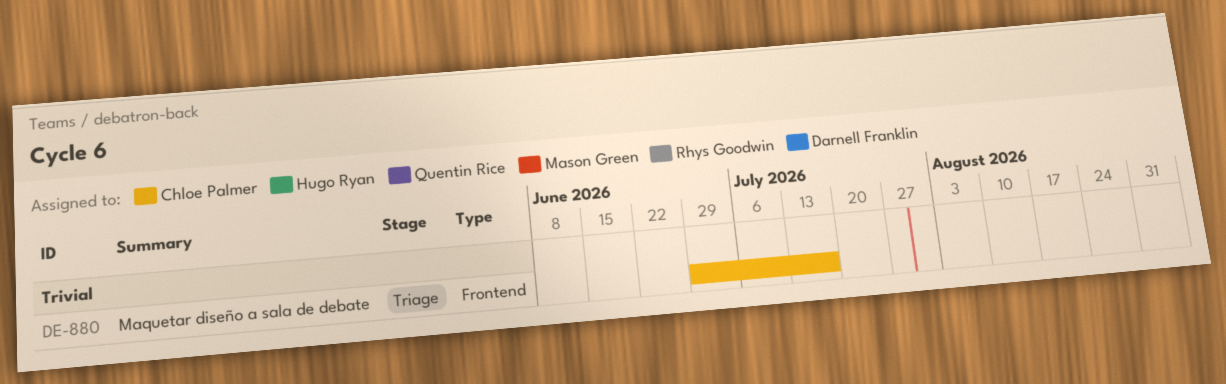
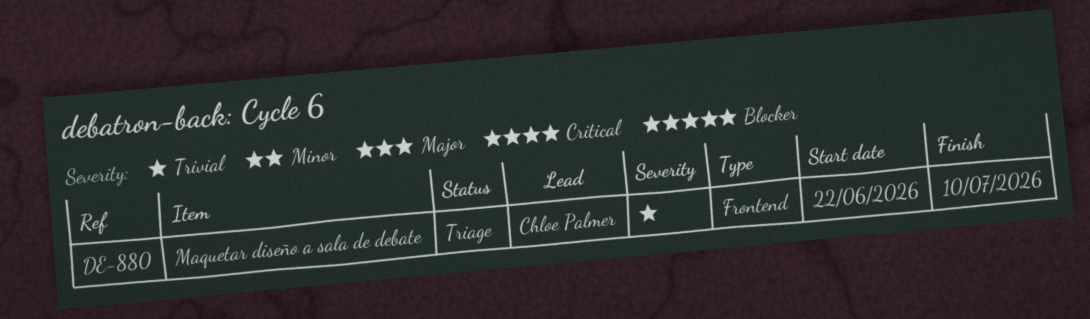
DE-880, start: Jun 29 -> Jun 22
DE-880, due: Jul 17 -> Jul 10

